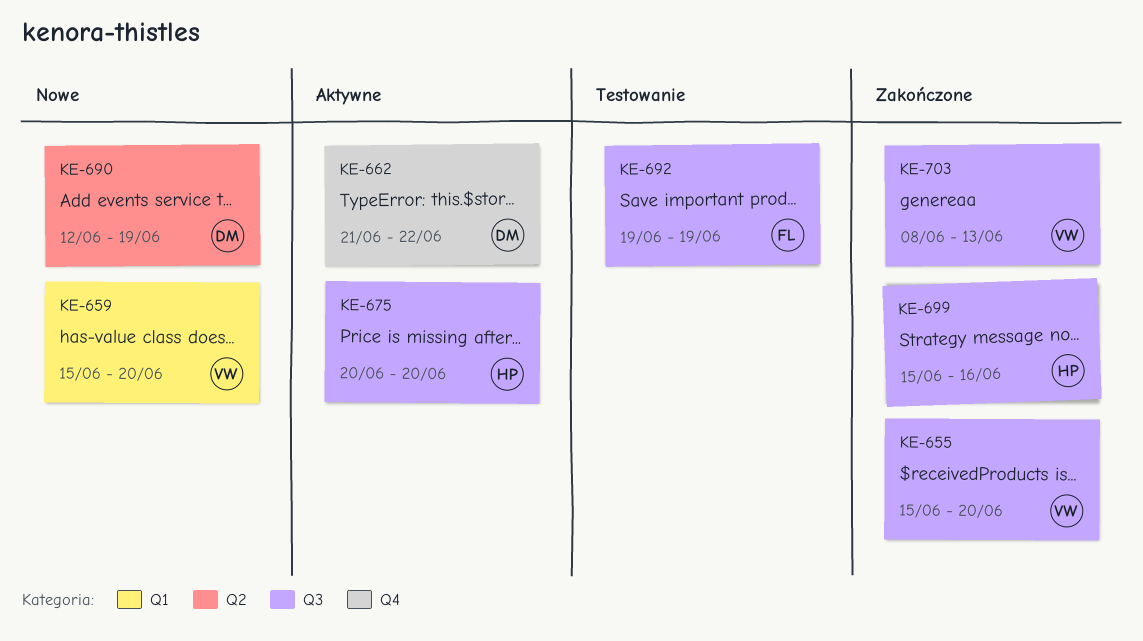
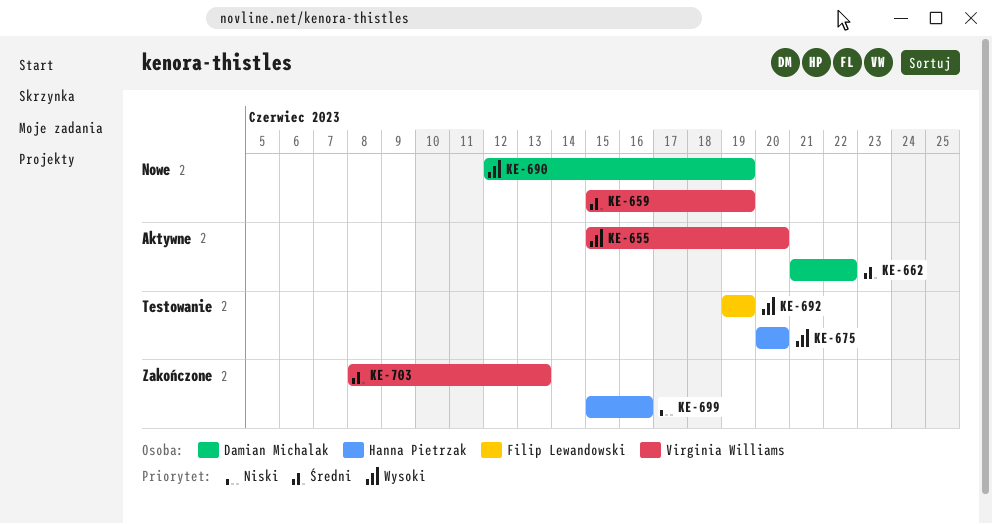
KE-655, status: Zakończone -> Aktywne
KE-659, due: Jun 20 -> Jun 19
KE-675, status: Aktywne -> Testowanie

